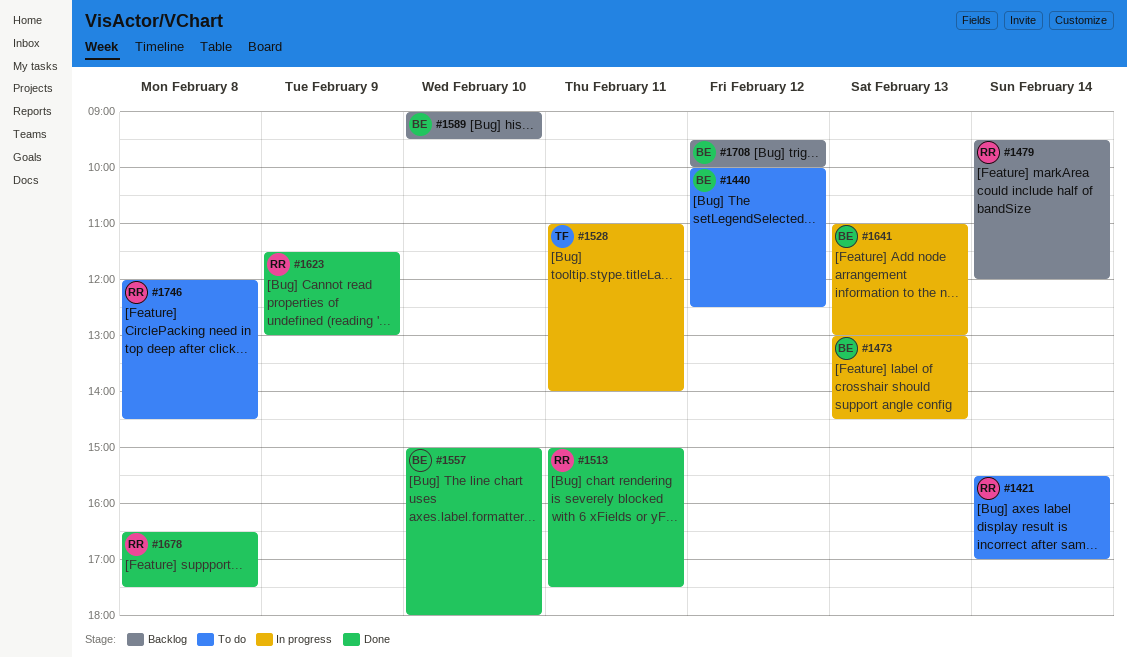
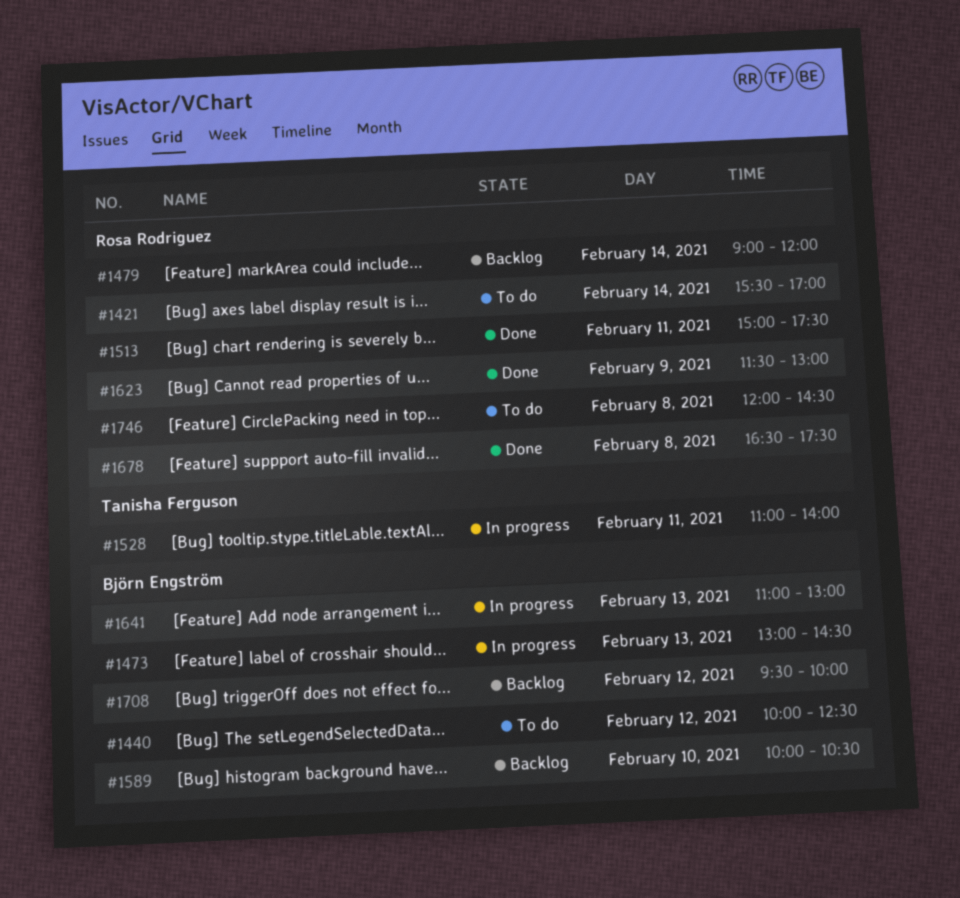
#1479, begins: 09:30 -> 09:00
#1557: present -> none
#1589, begins: 09:00 -> 10:00
#1589, ends: 09:30 -> 10:30

